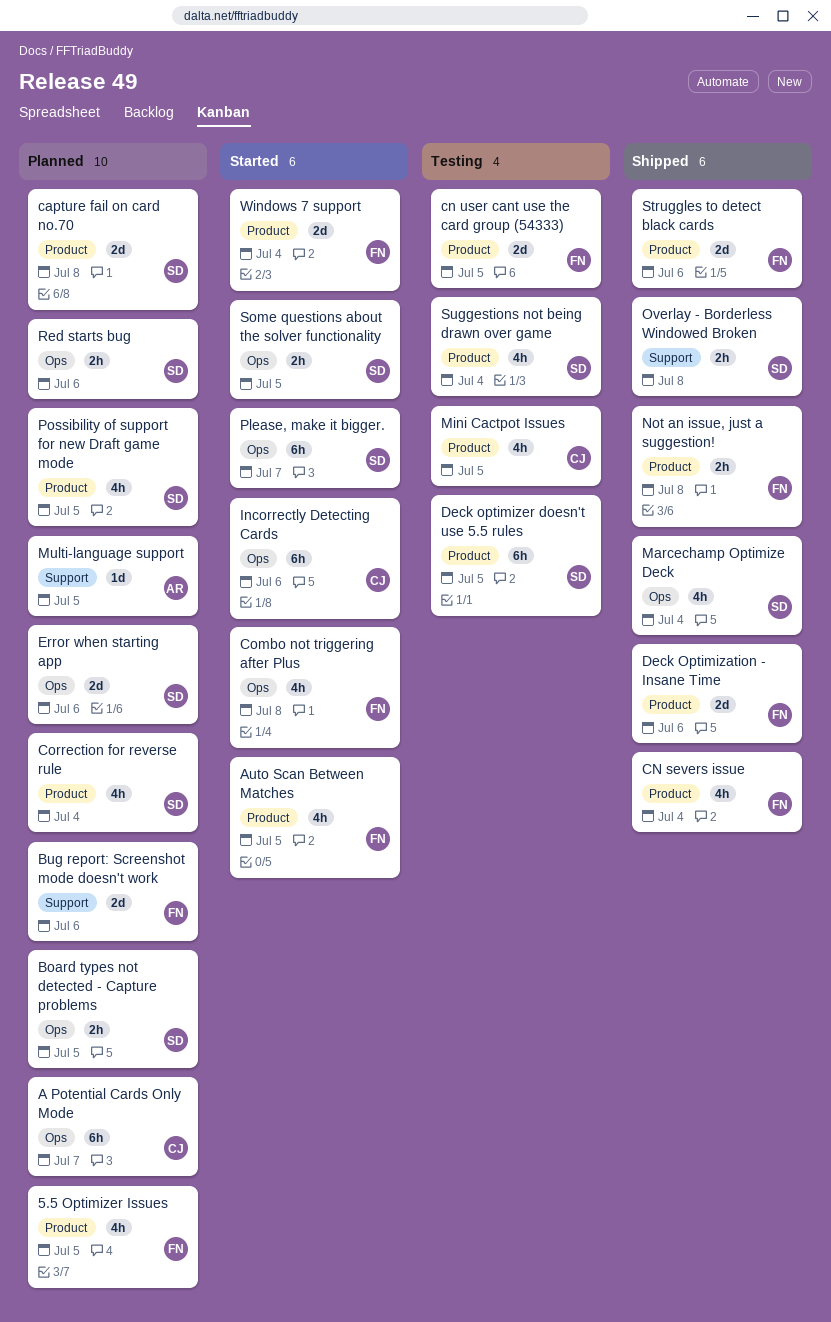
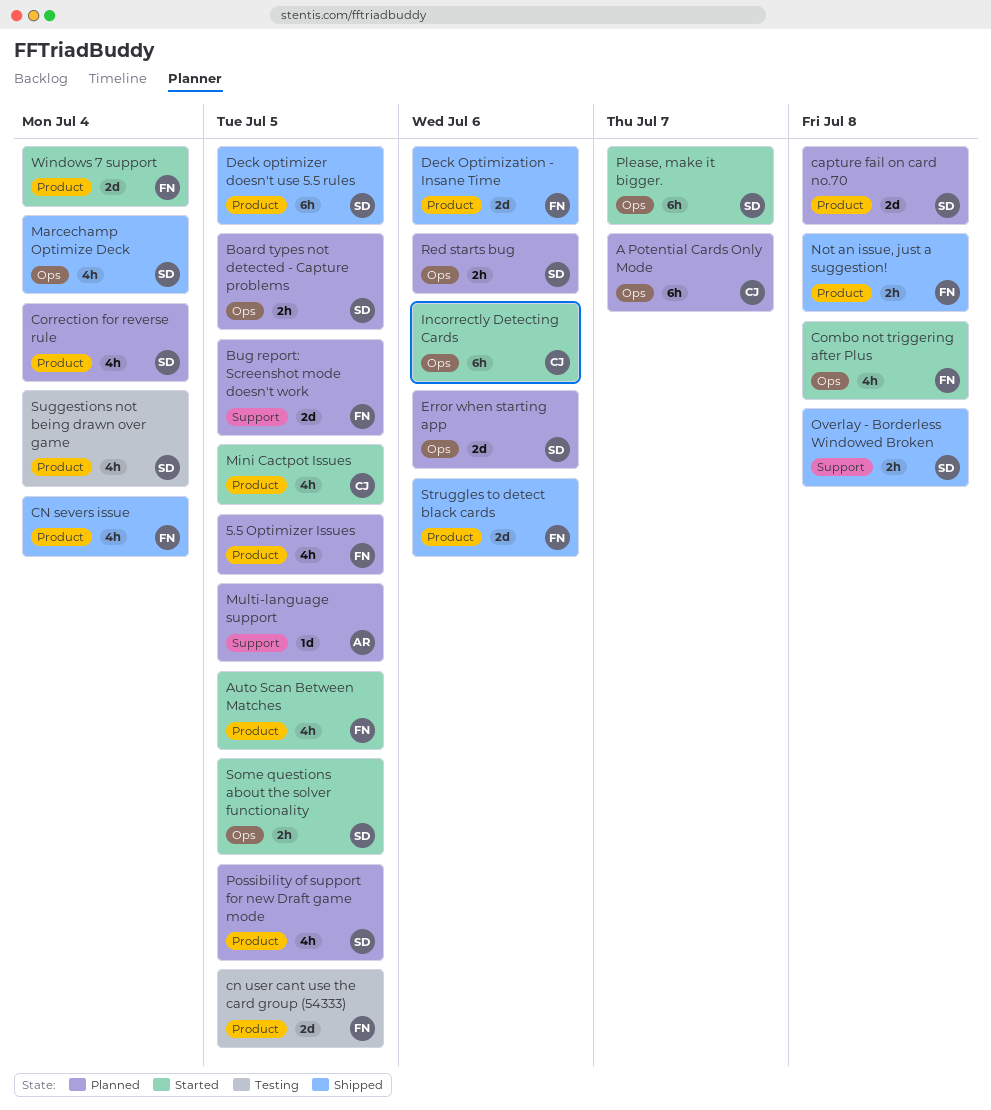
Bug report: Screenshot mode doesn't work, due: Jul 6 -> Jul 5
Deck optimizer doesn't use 5.5 rules, status: Testing -> Shipped
Mini Cactpot Issues, status: Testing -> Started

